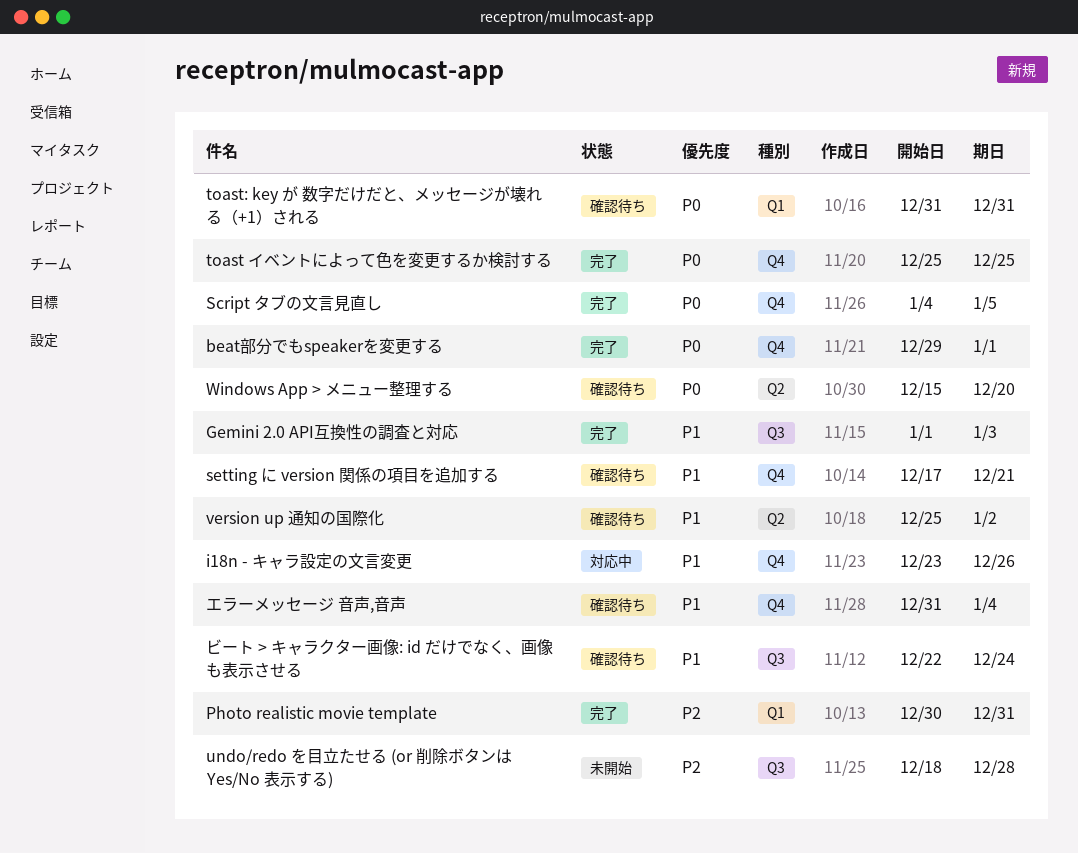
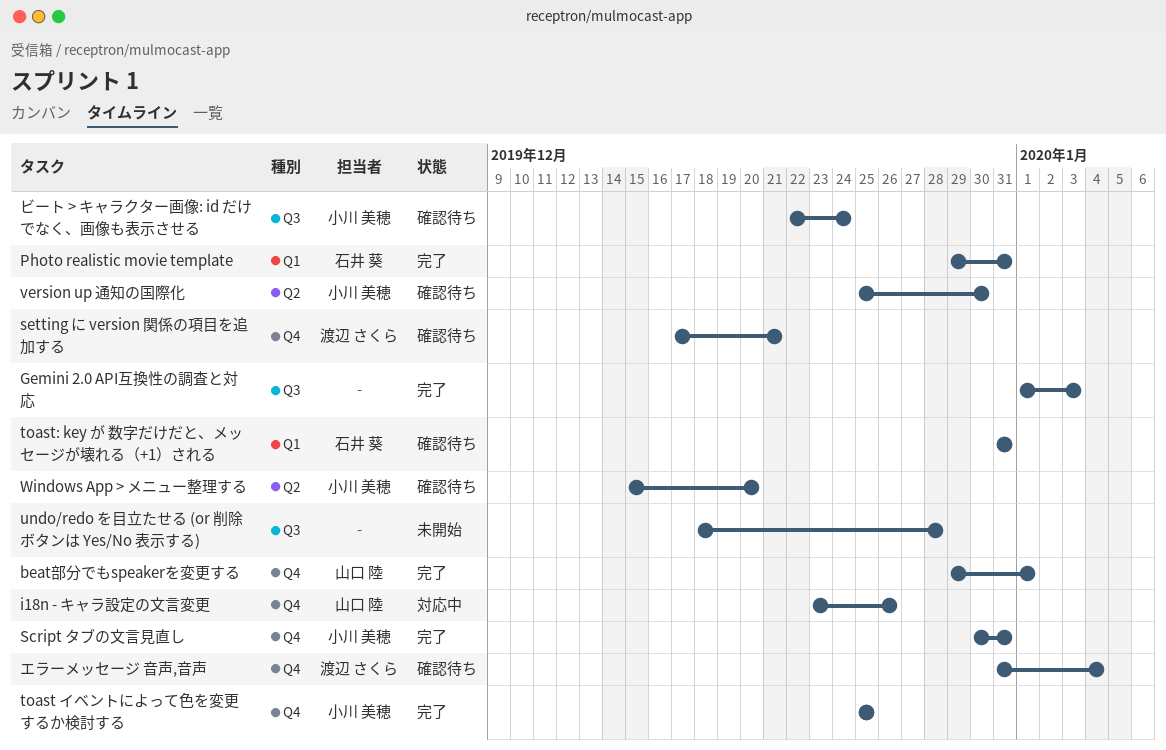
Photo realistic movie template, start: Dec 30 -> Dec 29
Script タブの文言見直し, start: Jan 4 -> Dec 30
Script タブの文言見直し, due: Jan 5 -> Dec 31
version up 通知の国際化, due: Jan 2 -> Dec 30

